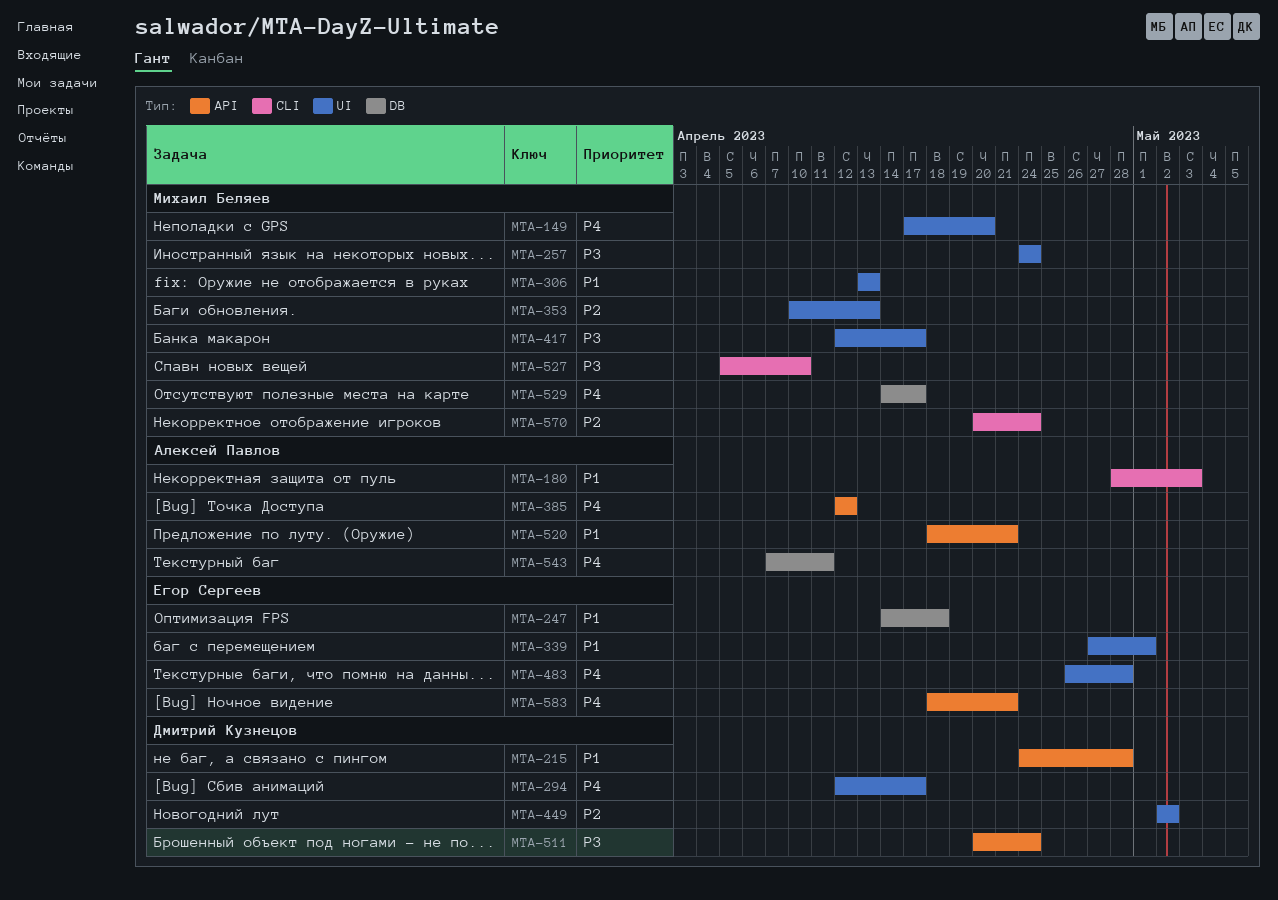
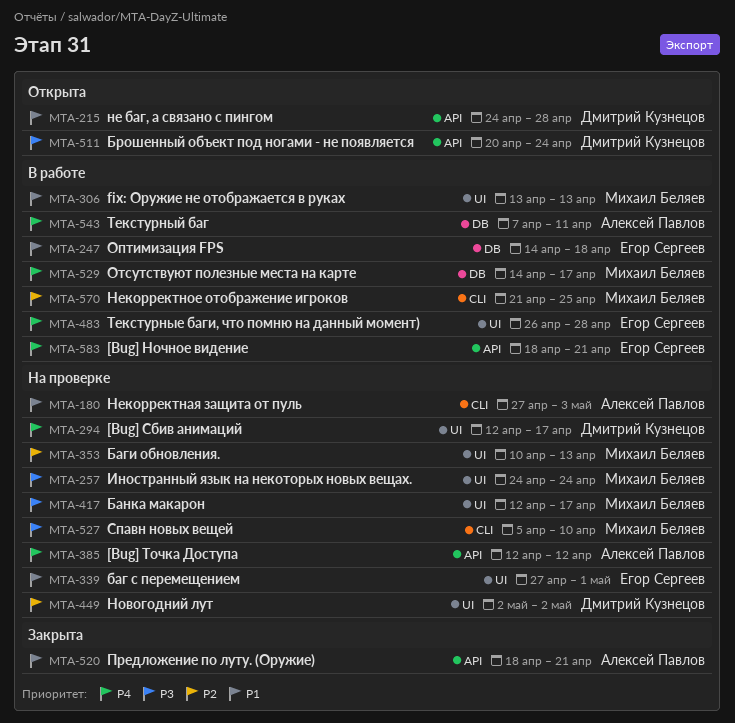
MTA-149: present -> none
MTA-180, start: Apr 28 -> Apr 27
MTA-570, start: Apr 20 -> Apr 21
MTA-570, due: Apr 24 -> Apr 25

